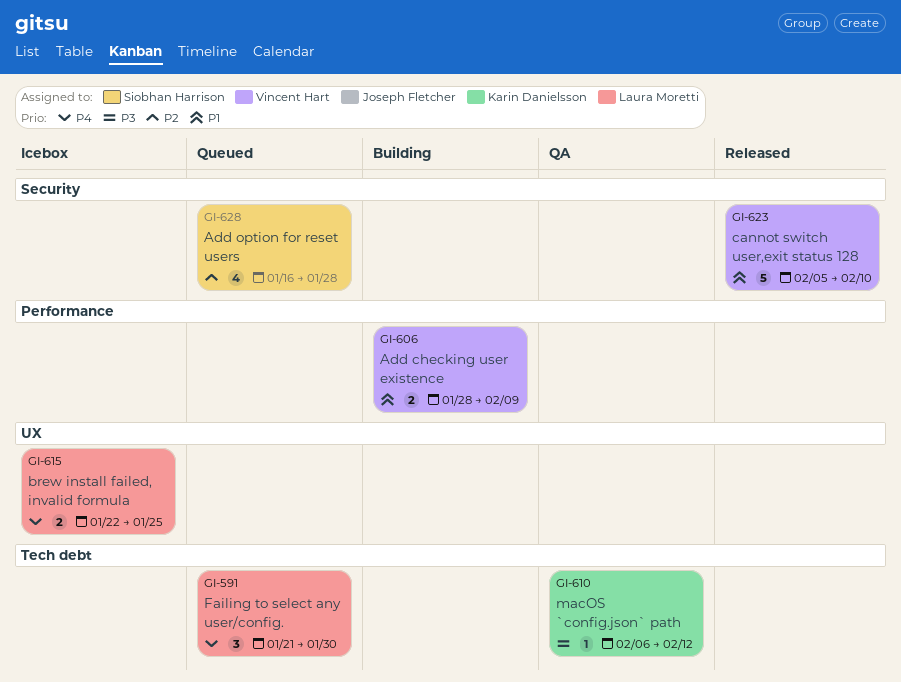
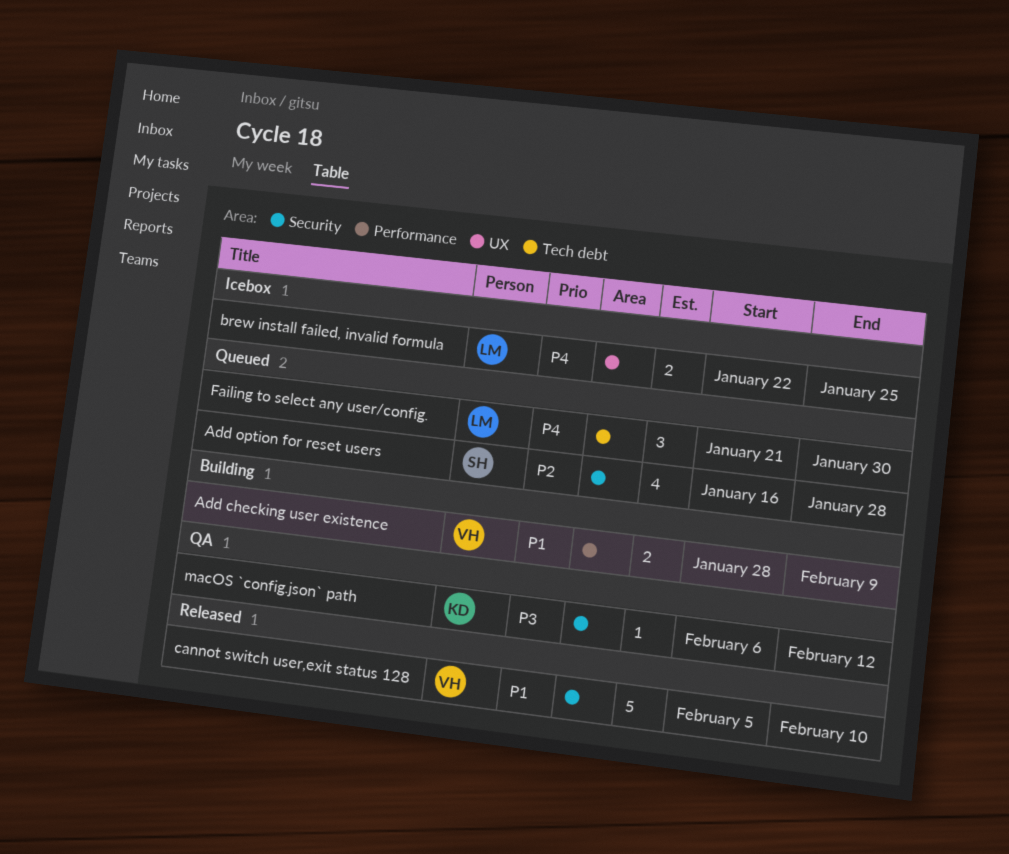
macOS `config.json` path, label: Tech debt -> Security

